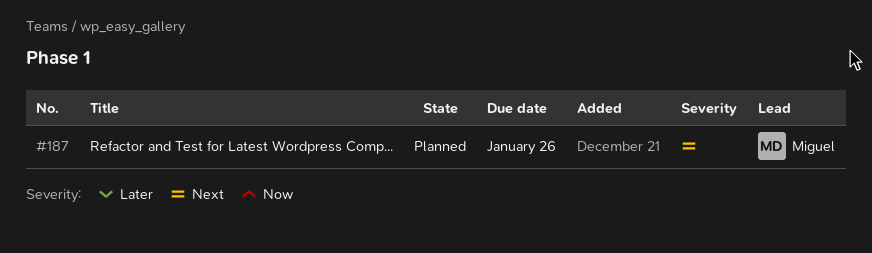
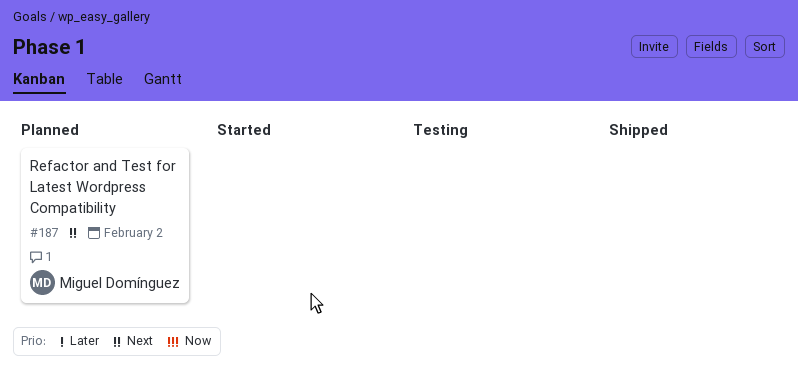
#187, due: Jan 26 -> Feb 2

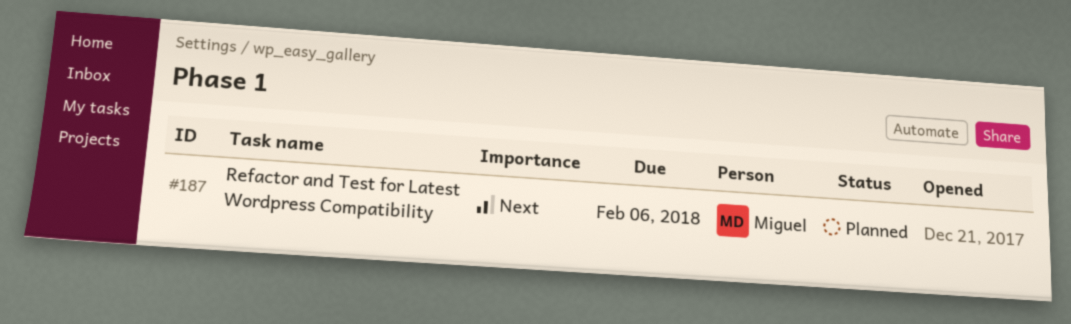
#187, due: Feb 2 -> Feb 6

